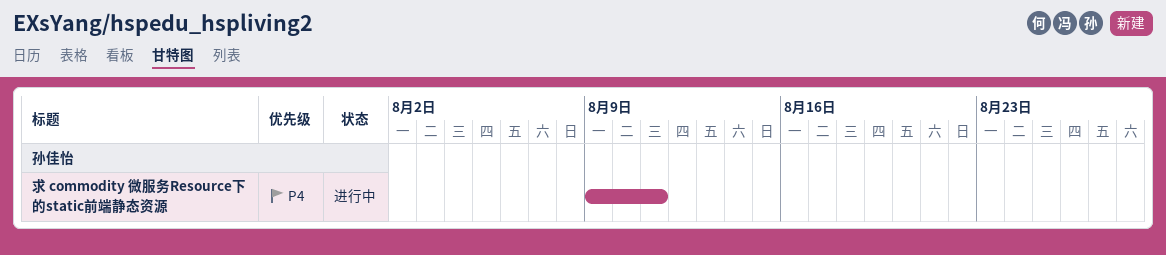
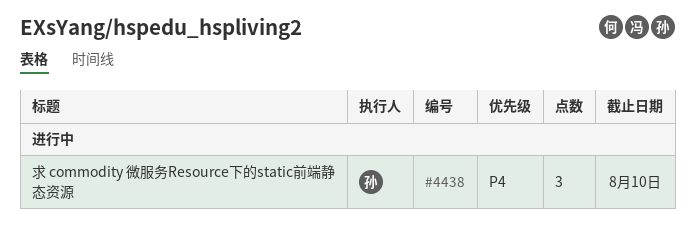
求 commodity 微服务Resource下的static前端静态资源, due: Aug 11 -> Aug 10

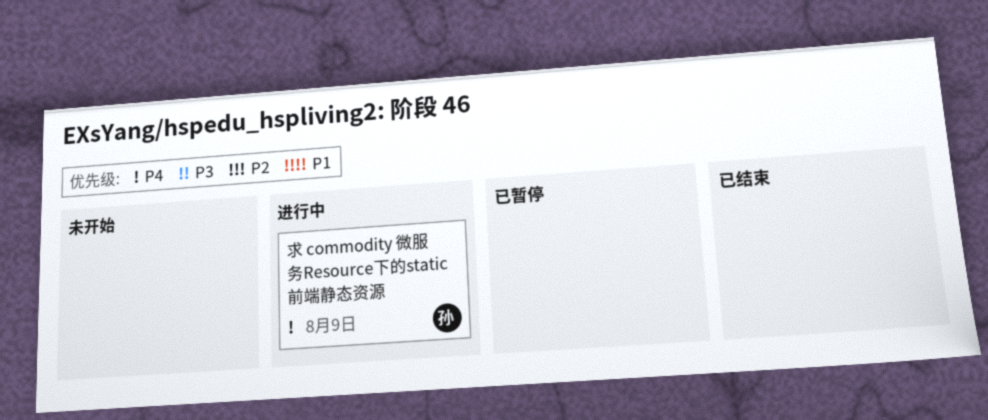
求 commodity 微服务Resource下的static前端静态资源, due: Aug 10 -> Aug 9

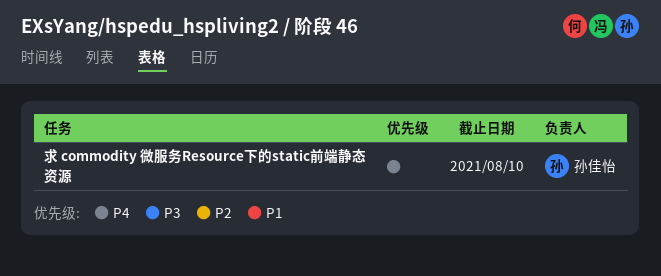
求 commodity 微服务Resource下的static前端静态资源, due: Aug 9 -> Aug 10

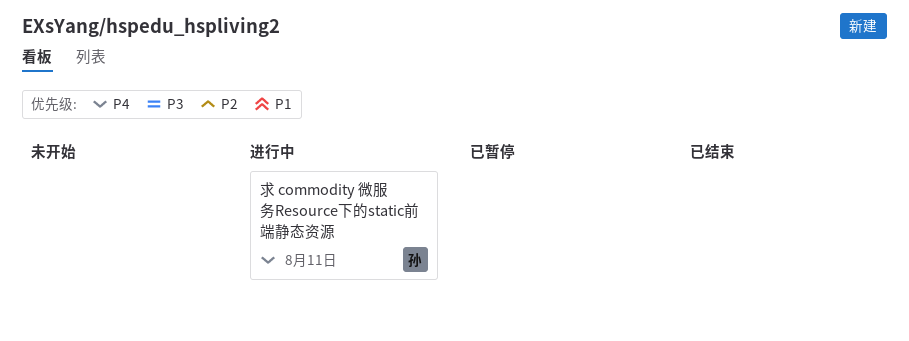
求 commodity 微服务Resource下的static前端静态资源, due: Aug 10 -> Aug 11

